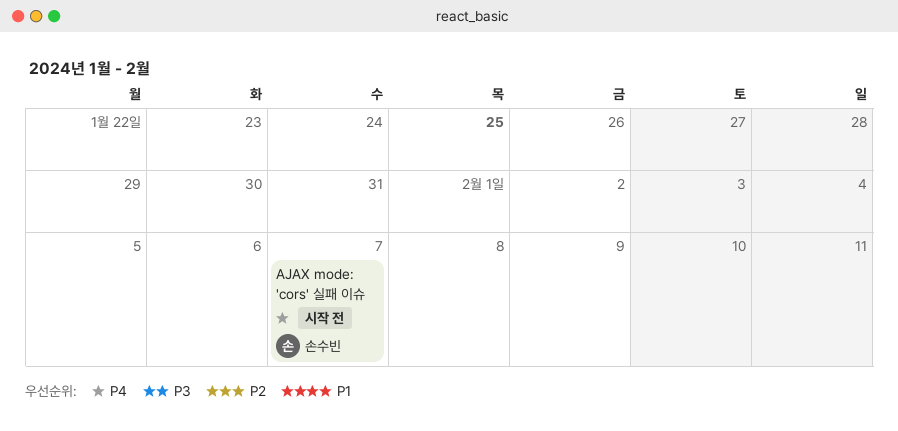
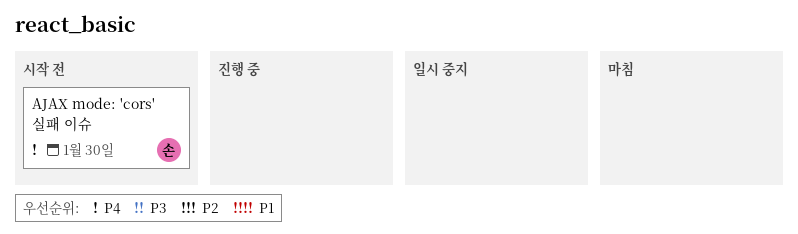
AJAX mode: 'cors' 실패 이슈, due: Feb 7 -> Jan 30

